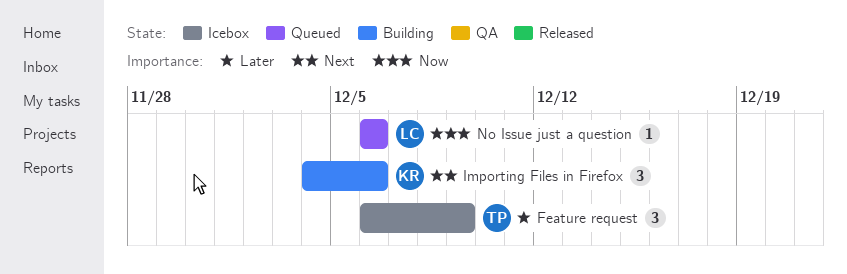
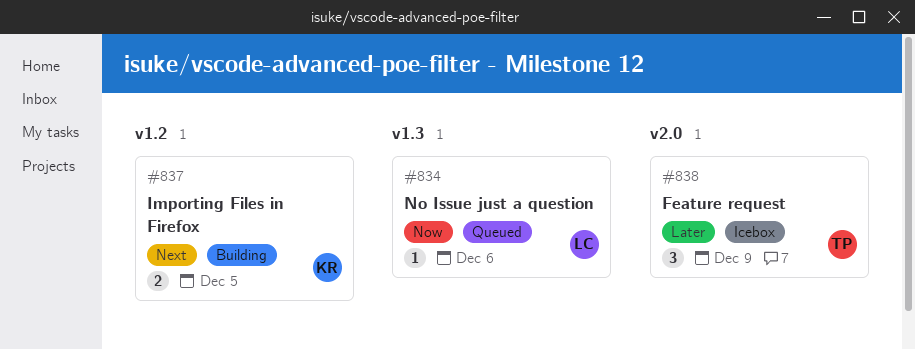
Importing Files in Firefox, estimate: 3 -> 2
Importing Files in Firefox, due: Dec 6 -> Dec 5

